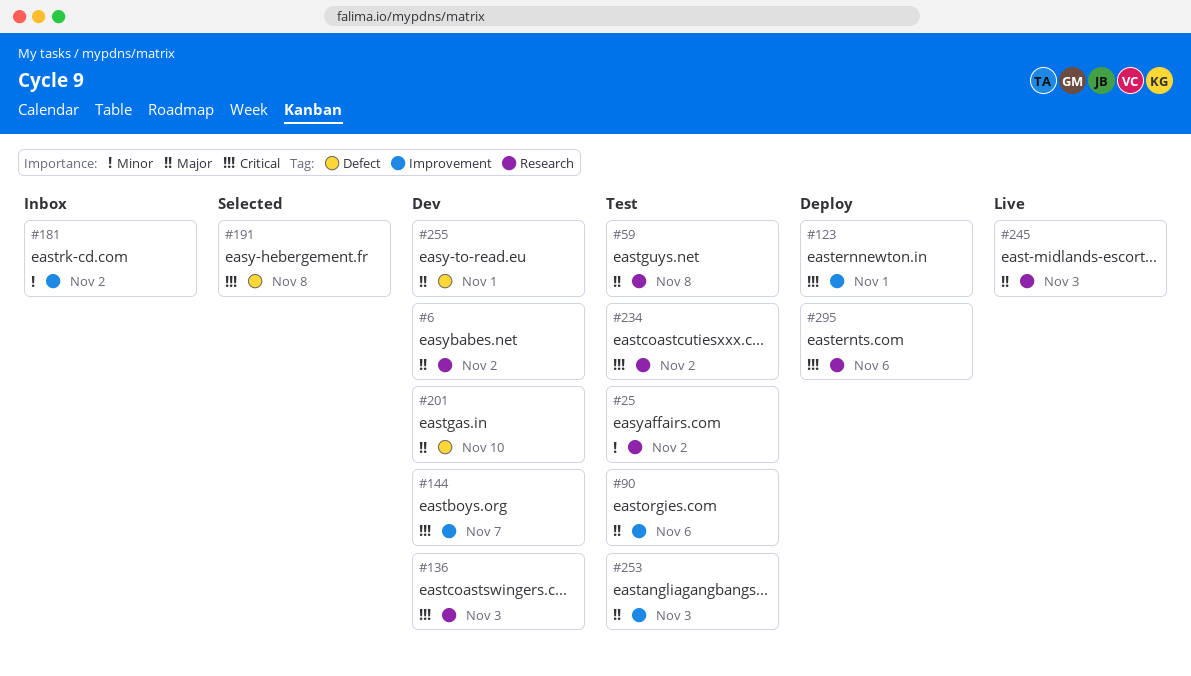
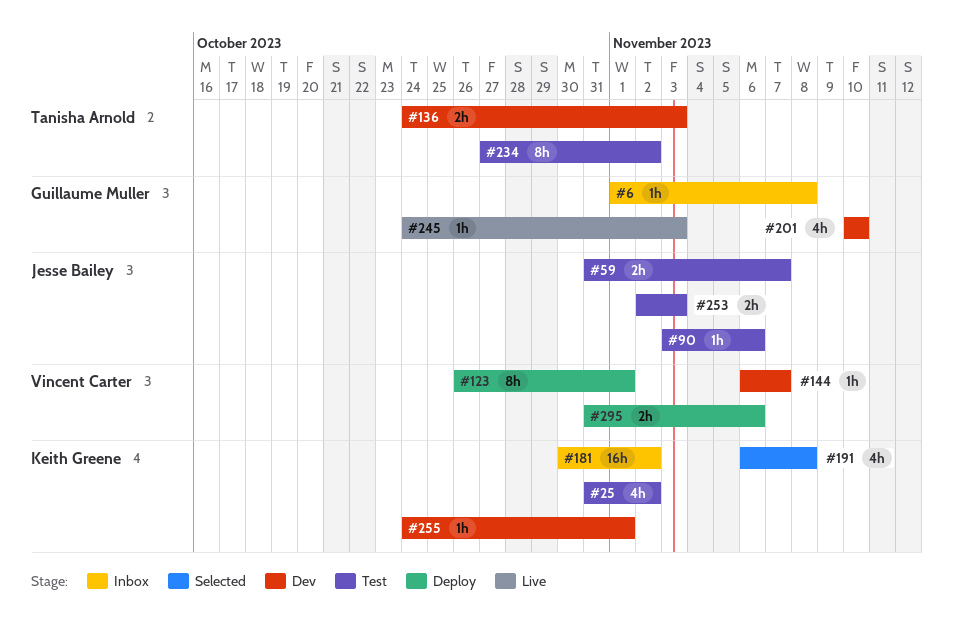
#6, status: Dev -> Inbox
#6, due: Nov 2 -> Nov 8
#59, due: Nov 8 -> Nov 7

